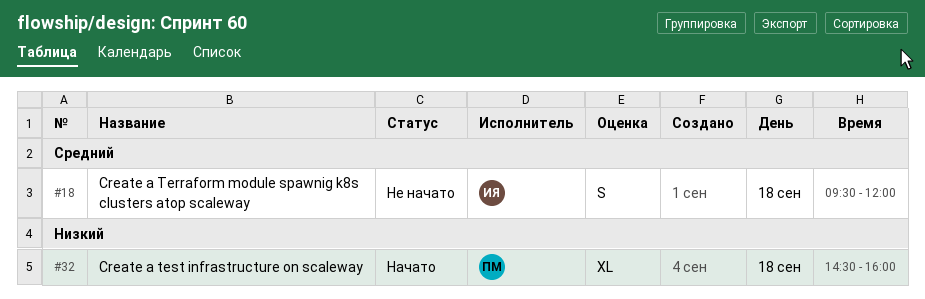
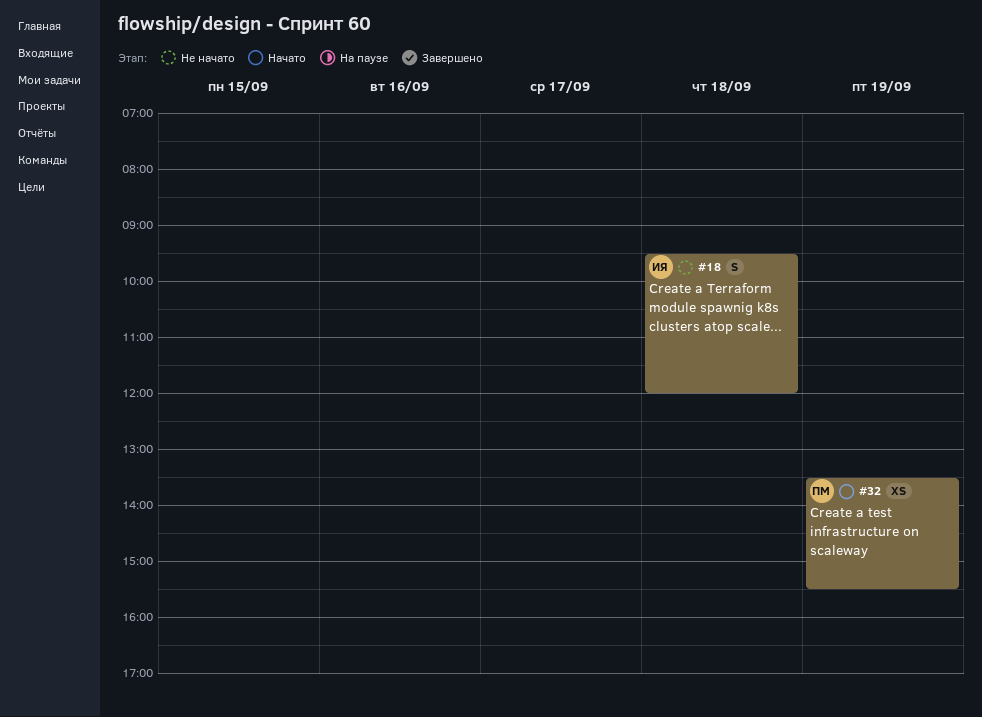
#32, estimate: XL -> XS
#32, day: Sep 18 -> Sep 19
#32, begins: 14:30 -> 13:30
#32, ends: 16:00 -> 15:30

